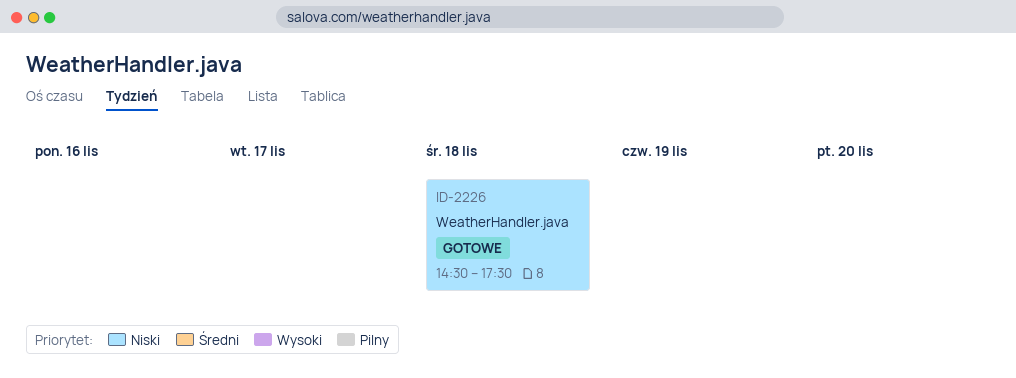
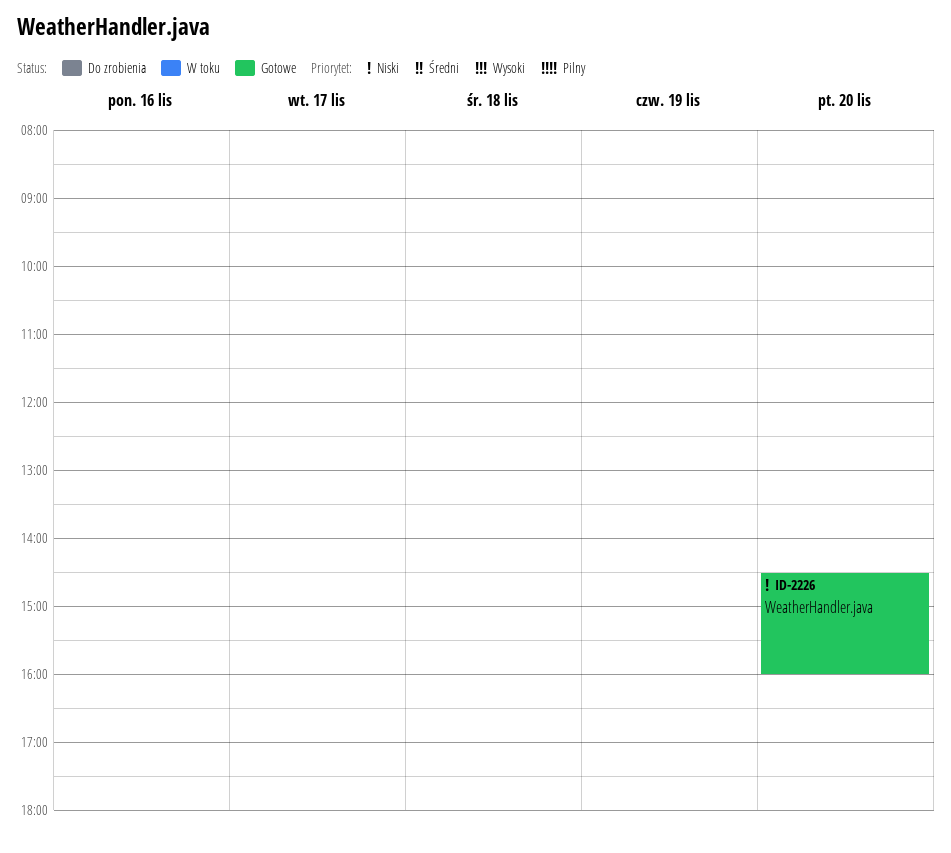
ID-2226, day: Nov 18 -> Nov 20
ID-2226, ends: 17:30 -> 16:00

